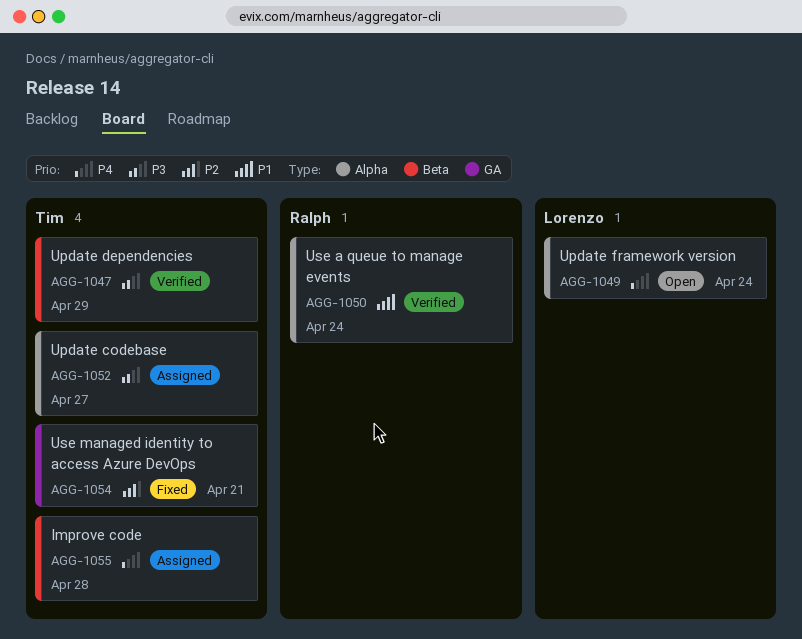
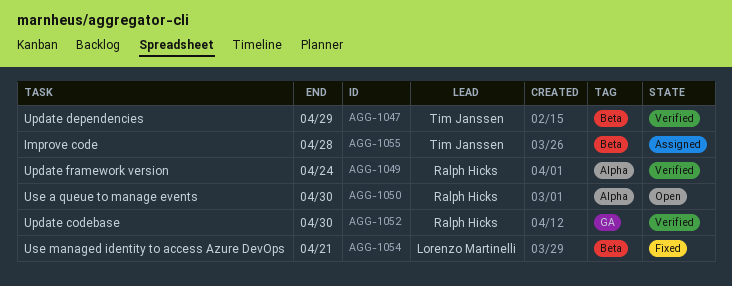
AGG-1049, status: Open -> Verified
AGG-1049, owner: Lorenzo Martinelli -> Ralph Hicks
AGG-1050, status: Verified -> Open
AGG-1050, due: Apr 24 -> Apr 30
AGG-1052, status: Assigned -> Verified
AGG-1052, owner: Tim Janssen -> Ralph Hicks
AGG-1052, label: Alpha -> GA
AGG-1052, due: Apr 27 -> Apr 30
AGG-1054, owner: Tim Janssen -> Lorenzo Martinelli
AGG-1054, label: GA -> Beta

